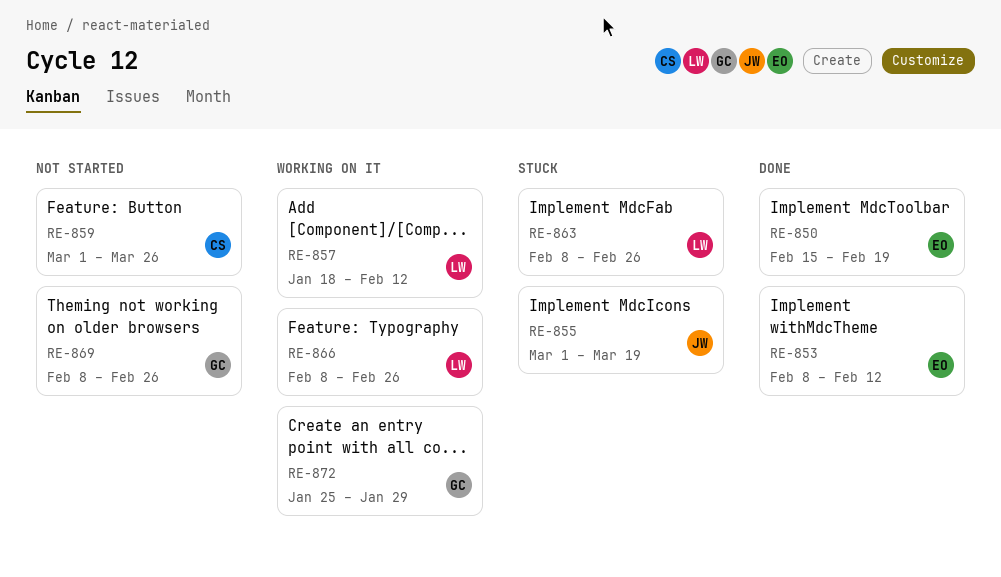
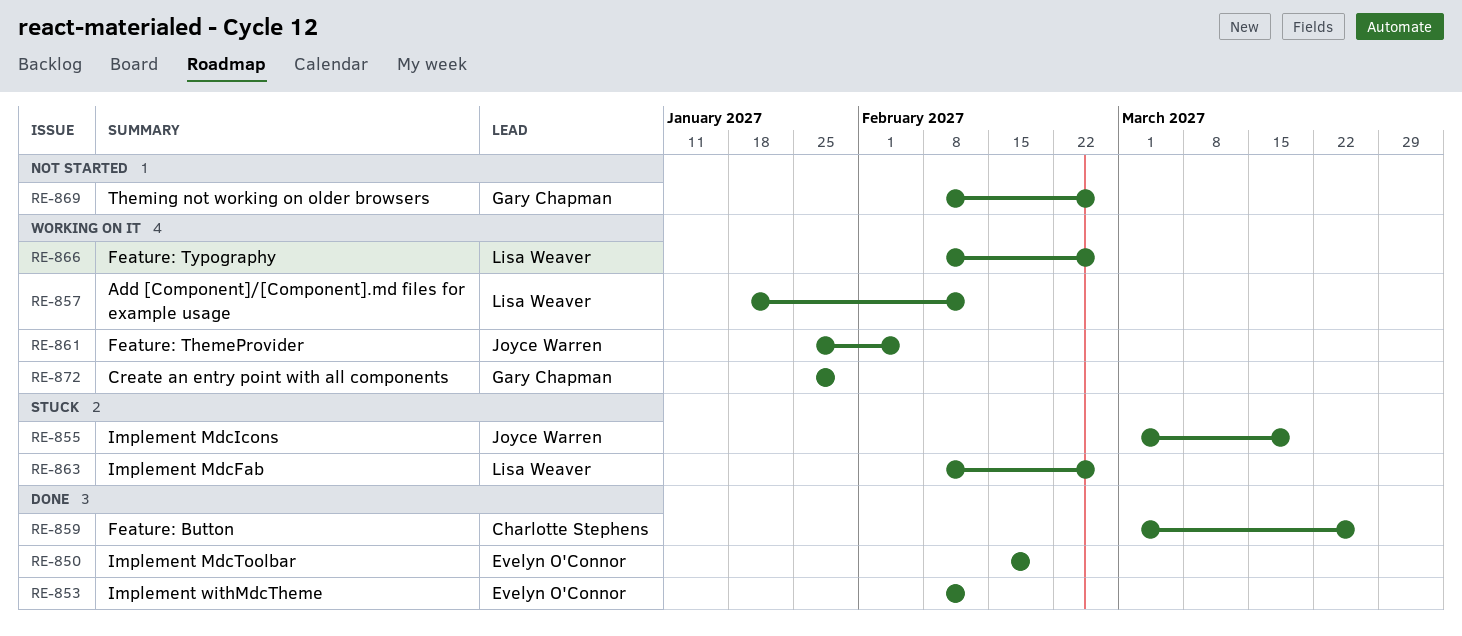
RE-859, status: Not started -> Done
RE-861: none -> present

